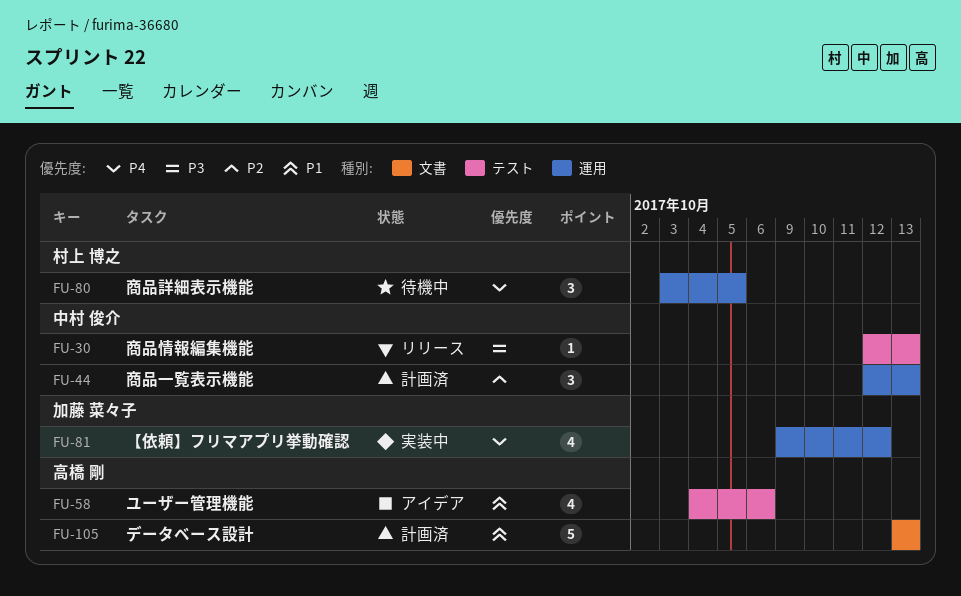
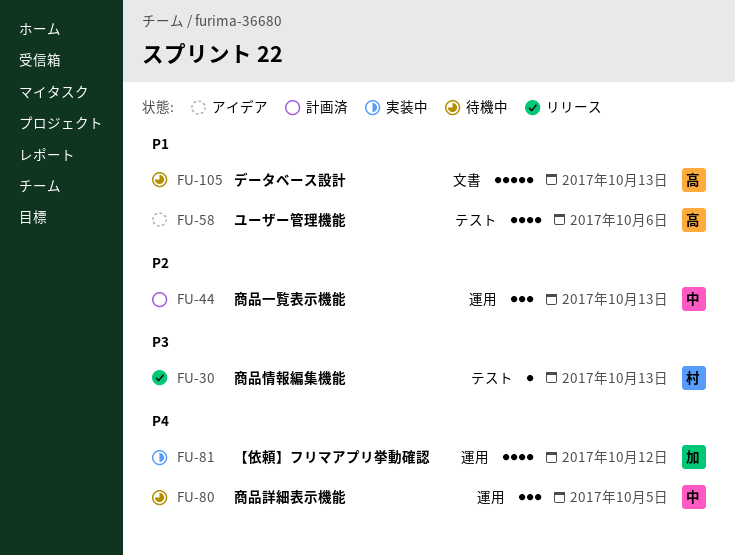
FU-30, owner: 中村 俊介 -> 村上 博之
FU-80, owner: 村上 博之 -> 中村 俊介
FU-105, status: 計画済 -> 待機中

